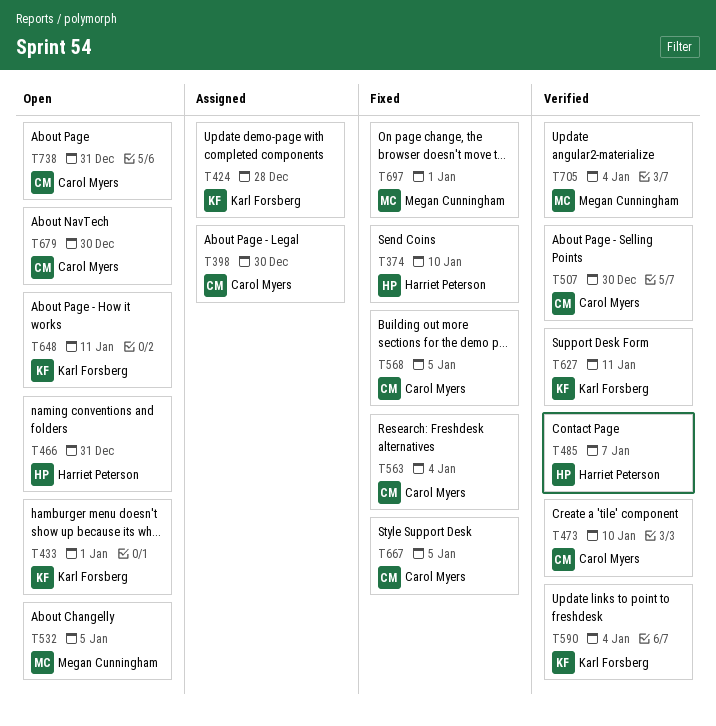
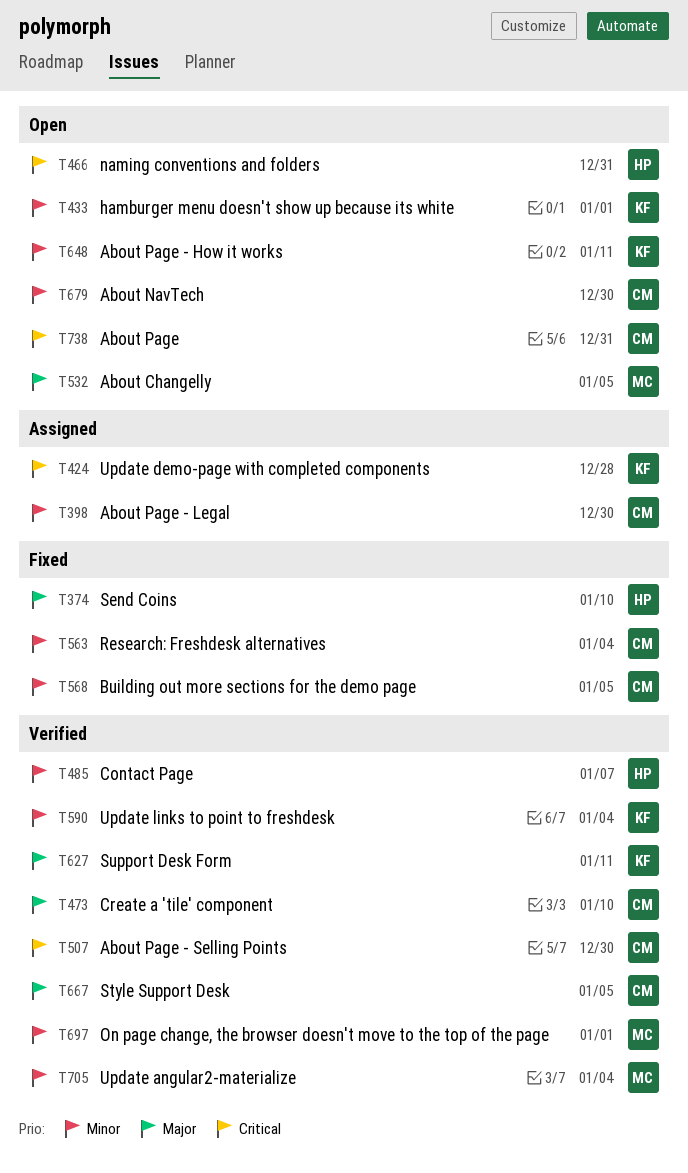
T667, status: Fixed -> Verified
T697, status: Fixed -> Verified

